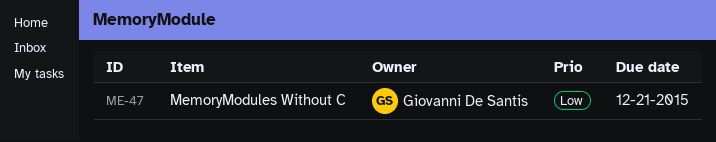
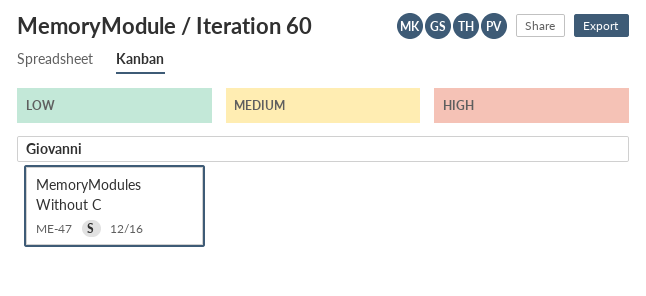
ME-47, due: Dec 21 -> Dec 16

